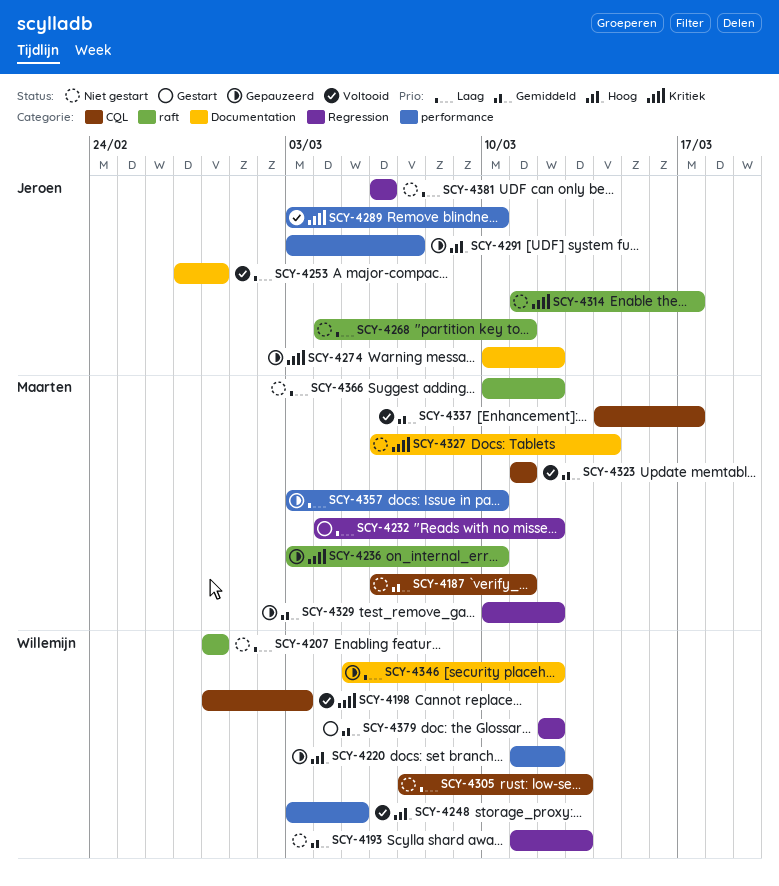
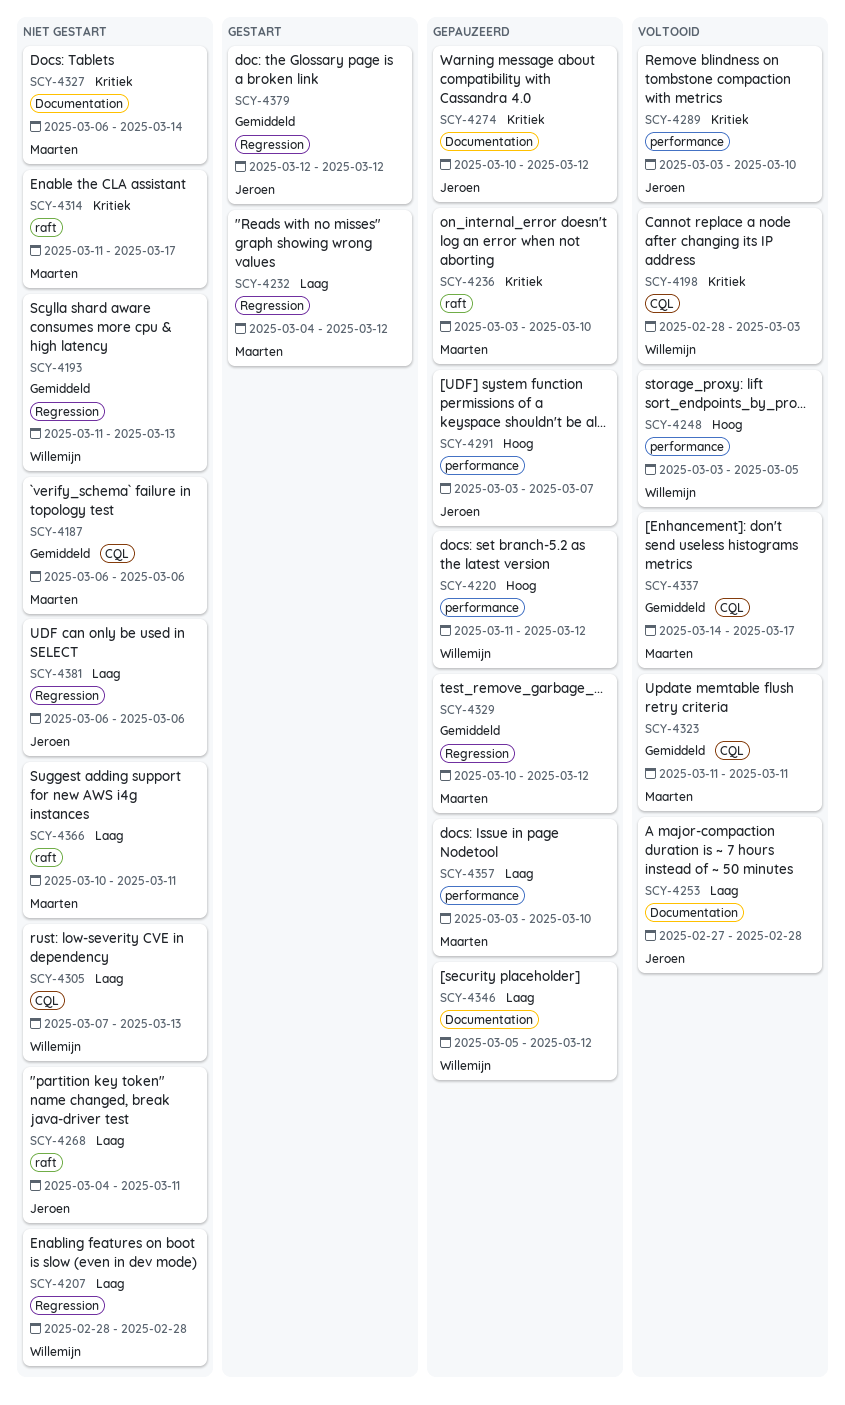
SCY-4187, due: Mar 11 -> Mar 6
SCY-4207, label: raft -> Regression
SCY-4314, owner: Jeroen -> Maarten
SCY-4366, due: Mar 12 -> Mar 11
SCY-4379, owner: Willemijn -> Jeroen

